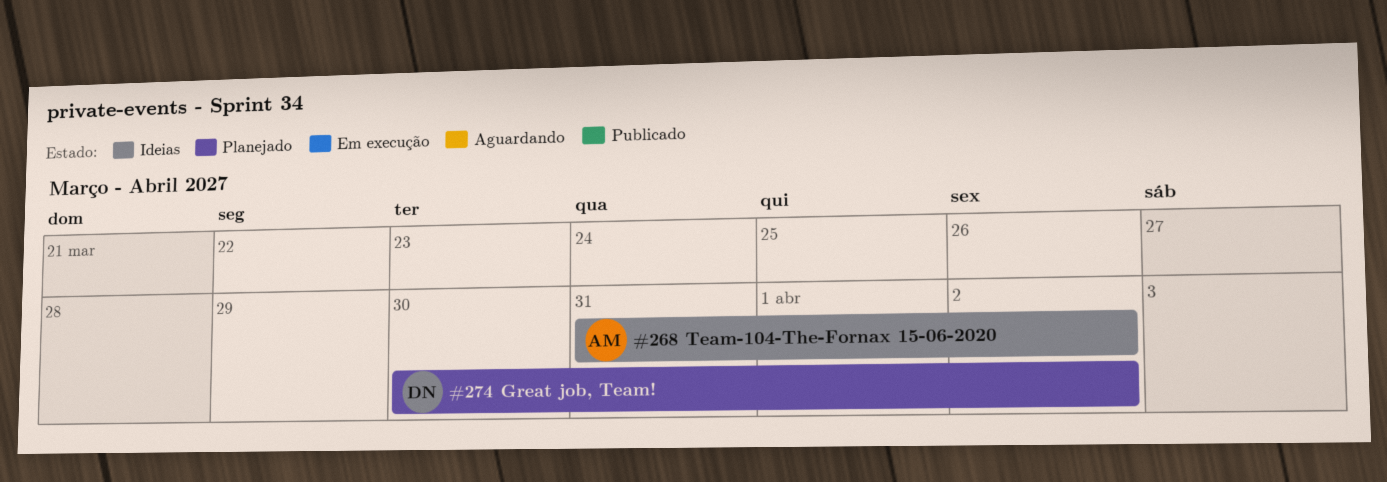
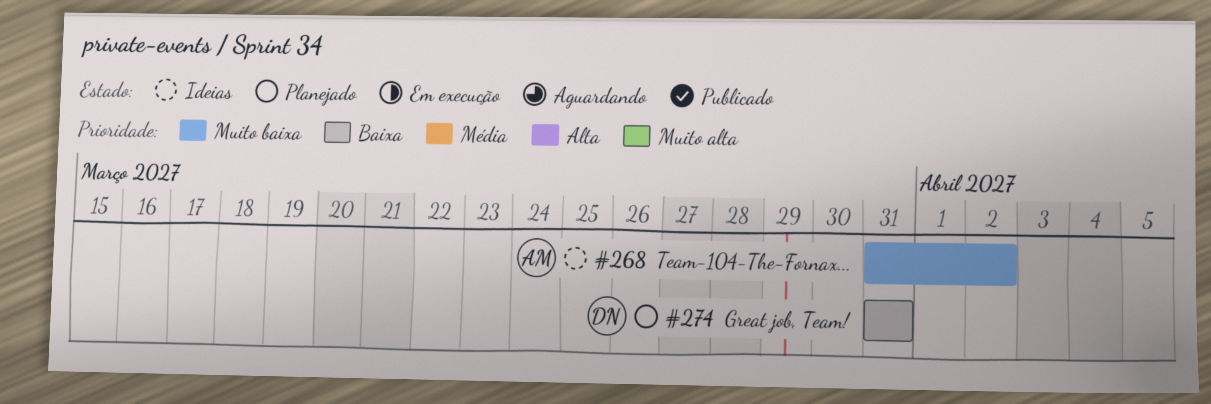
#274, start: Mar 30 -> Mar 31
#274, due: Apr 2 -> Mar 31

